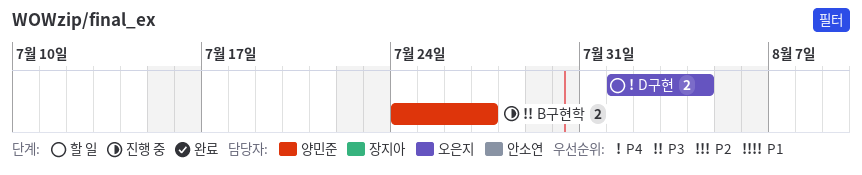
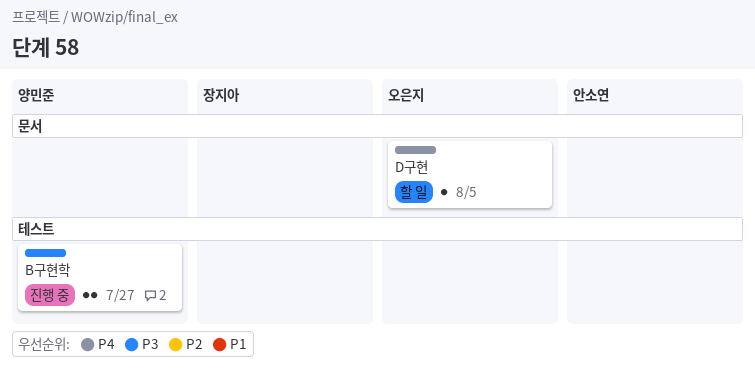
D구현, estimate: 2 -> 1
D구현, due: Aug 4 -> Aug 5

